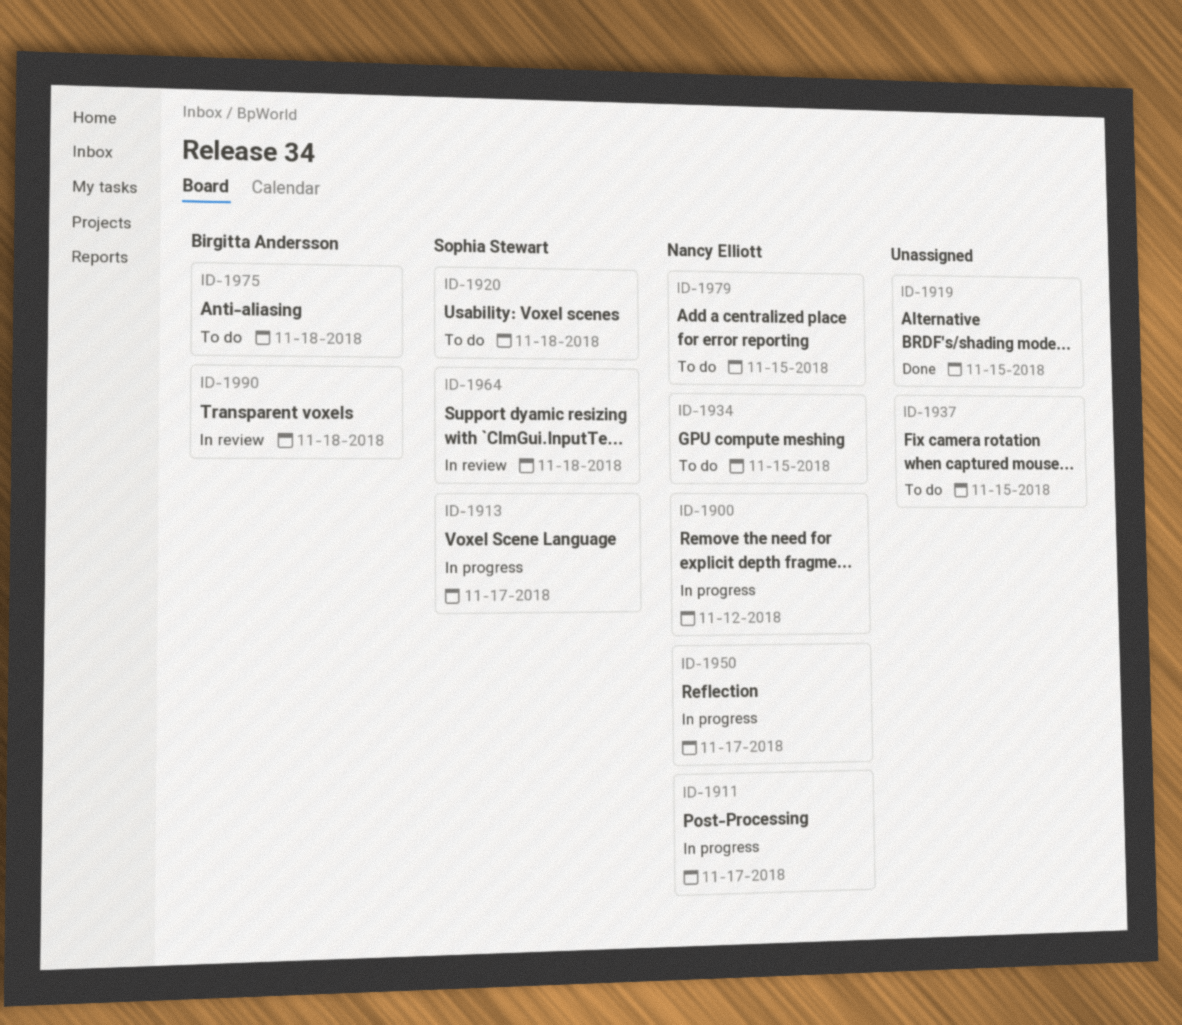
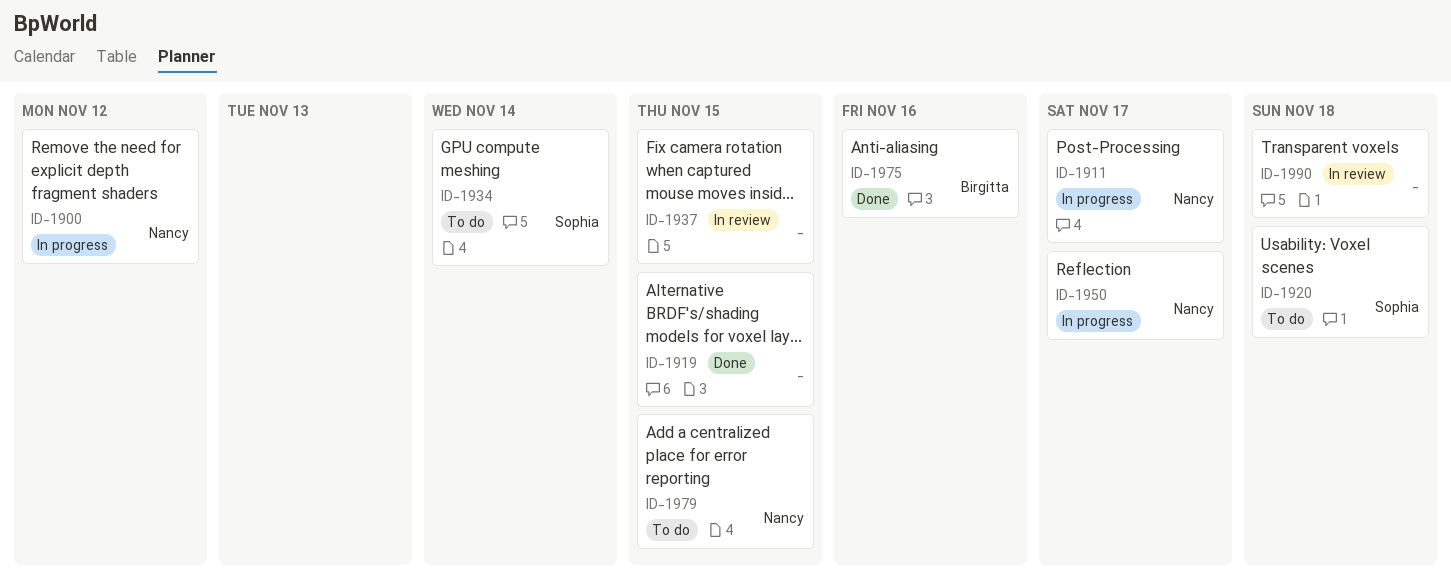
ID-1913: present -> none
ID-1934, owner: Nancy Elliott -> Sophia Stewart
ID-1934, due: Nov 15 -> Nov 14
ID-1937, status: To do -> In review
ID-1964: present -> none
ID-1975, status: To do -> Done
ID-1975, due: Nov 18 -> Nov 16
ID-1990, owner: Birgitta Andersson -> none

